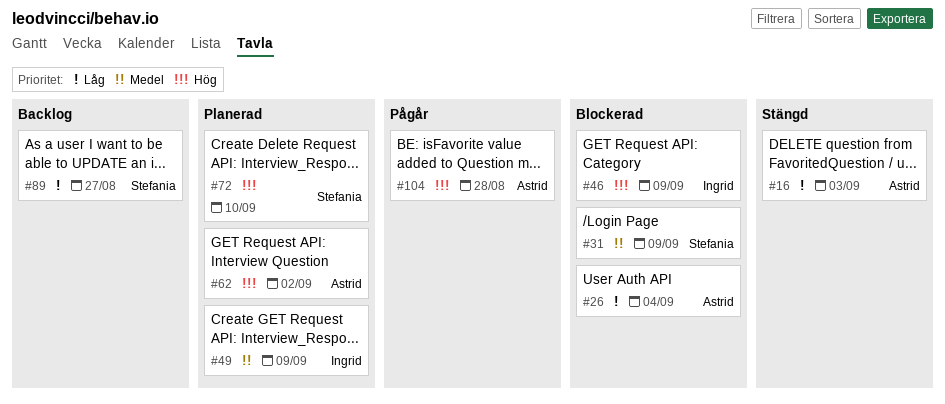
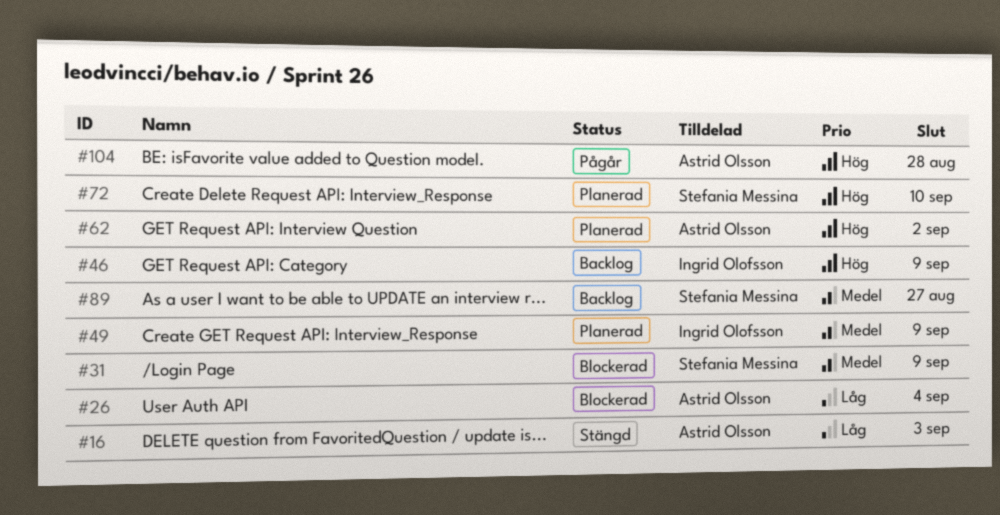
#46, status: Blockerad -> Backlog
#89, priority: Låg -> Medel

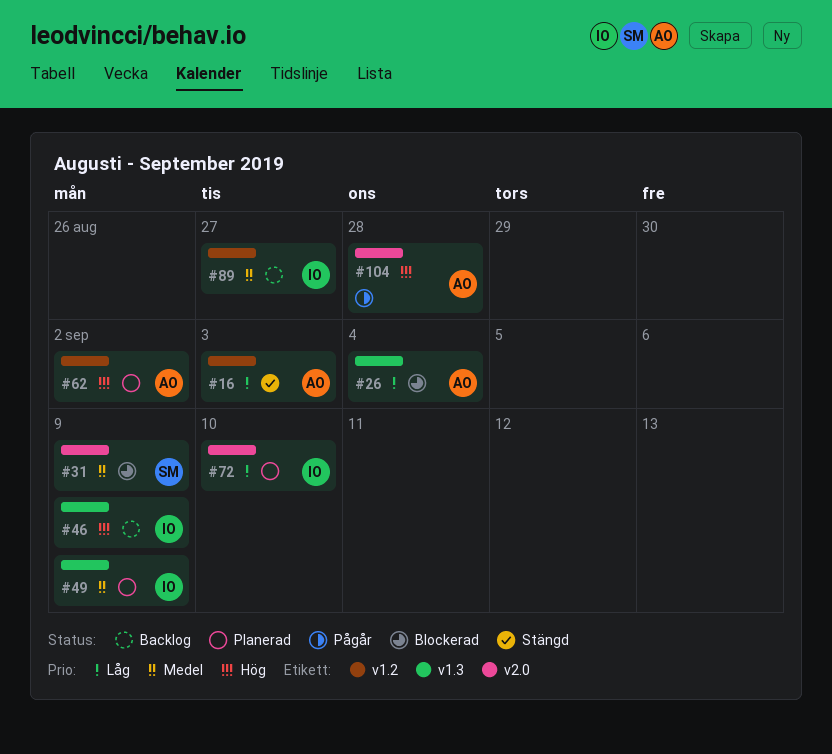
#72, owner: Stefania Messina -> Ingrid Olofsson
#72, priority: Hög -> Låg
#89, owner: Stefania Messina -> Ingrid Olofsson

